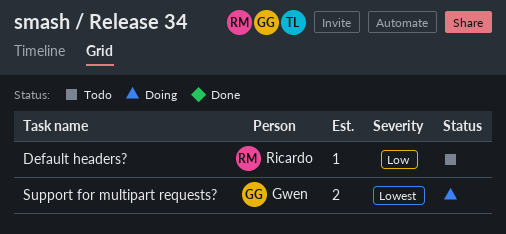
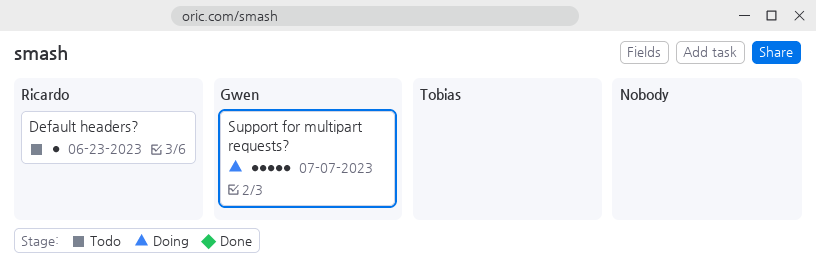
Support for multipart requests?, estimate: 2 -> 5

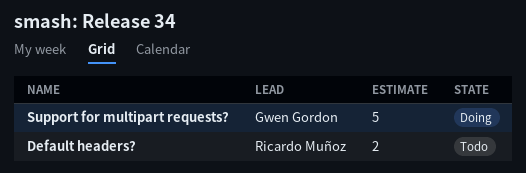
Default headers?, estimate: 1 -> 2

